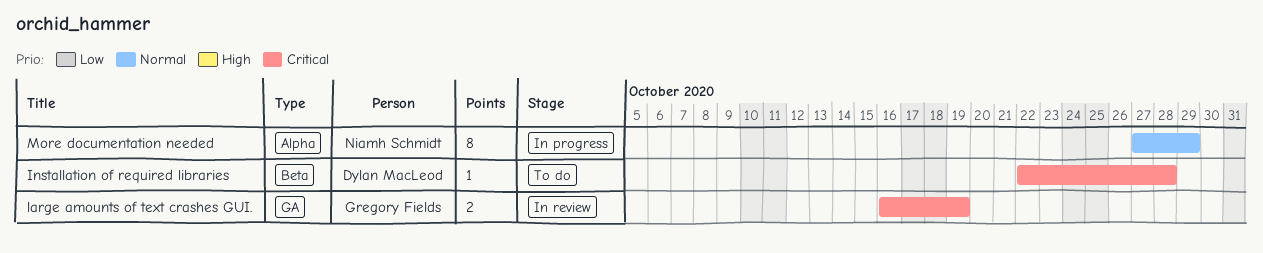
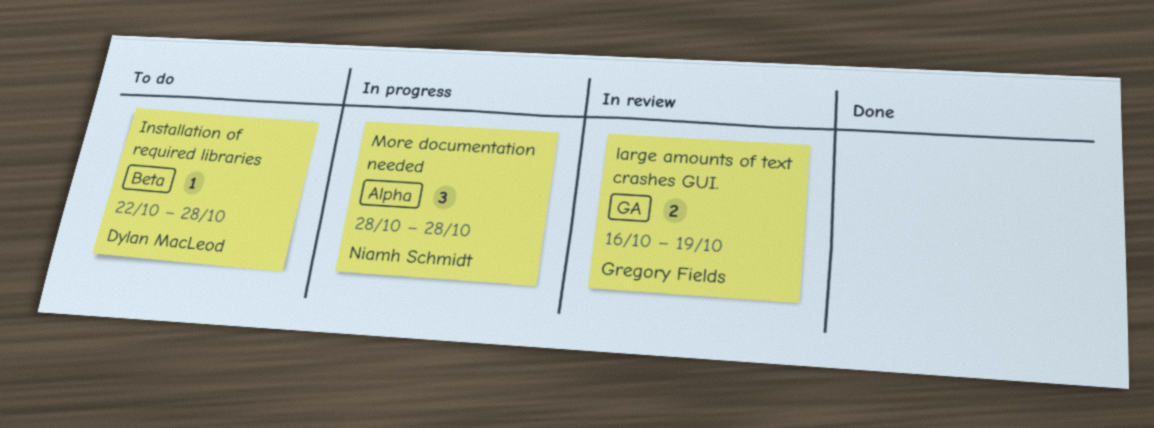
More documentation needed, estimate: 8 -> 3
More documentation needed, start: Oct 27 -> Oct 28
More documentation needed, due: Oct 29 -> Oct 28

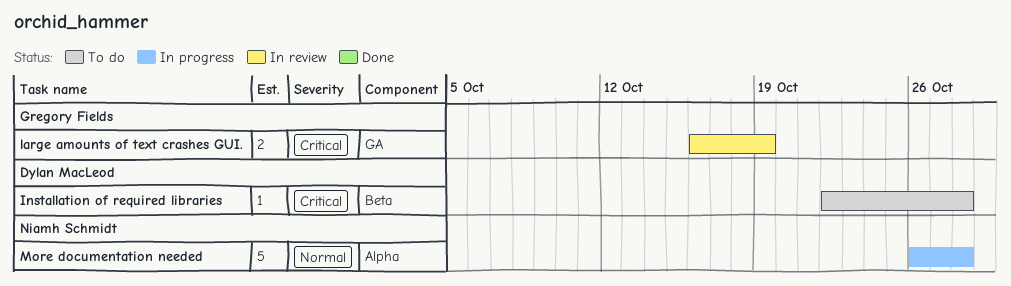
More documentation needed, estimate: 3 -> 5
More documentation needed, start: Oct 28 -> Oct 26

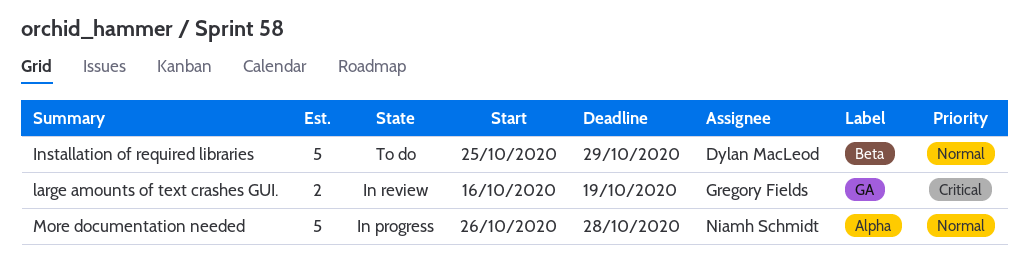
Installation of required libraries, priority: Critical -> Normal
Installation of required libraries, estimate: 1 -> 5
Installation of required libraries, start: Oct 22 -> Oct 25
Installation of required libraries, due: Oct 28 -> Oct 29

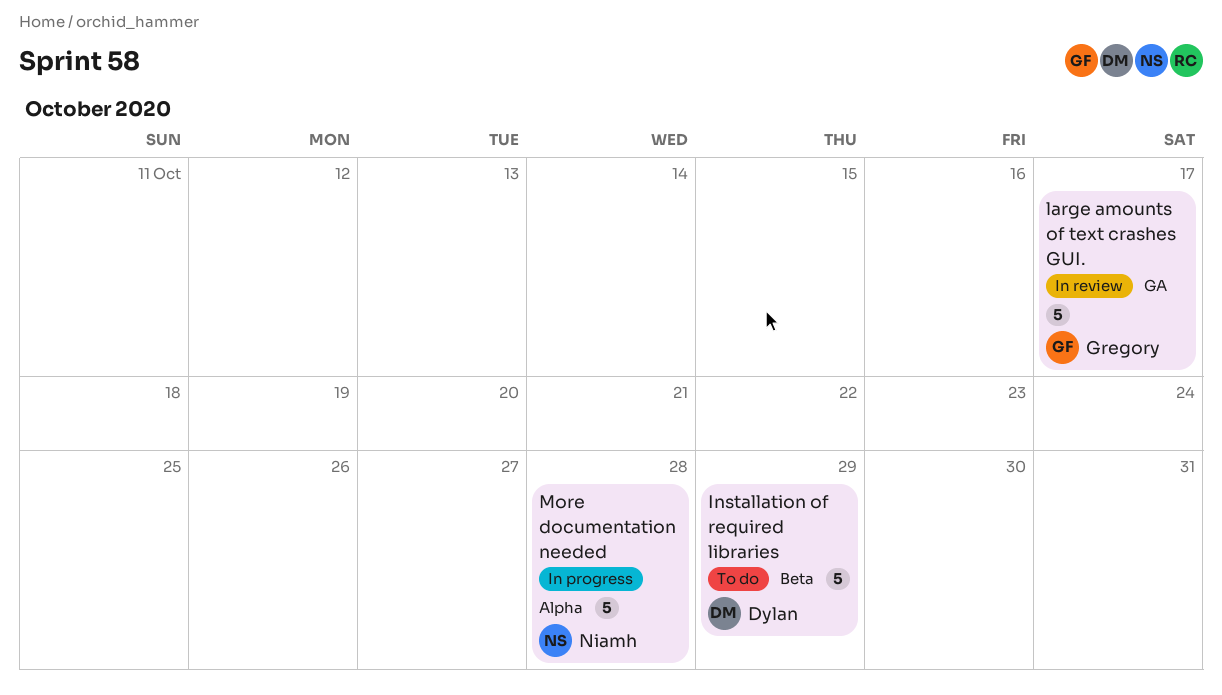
large amounts of text crashes GUI., estimate: 2 -> 5
large amounts of text crashes GUI., due: Oct 19 -> Oct 17

